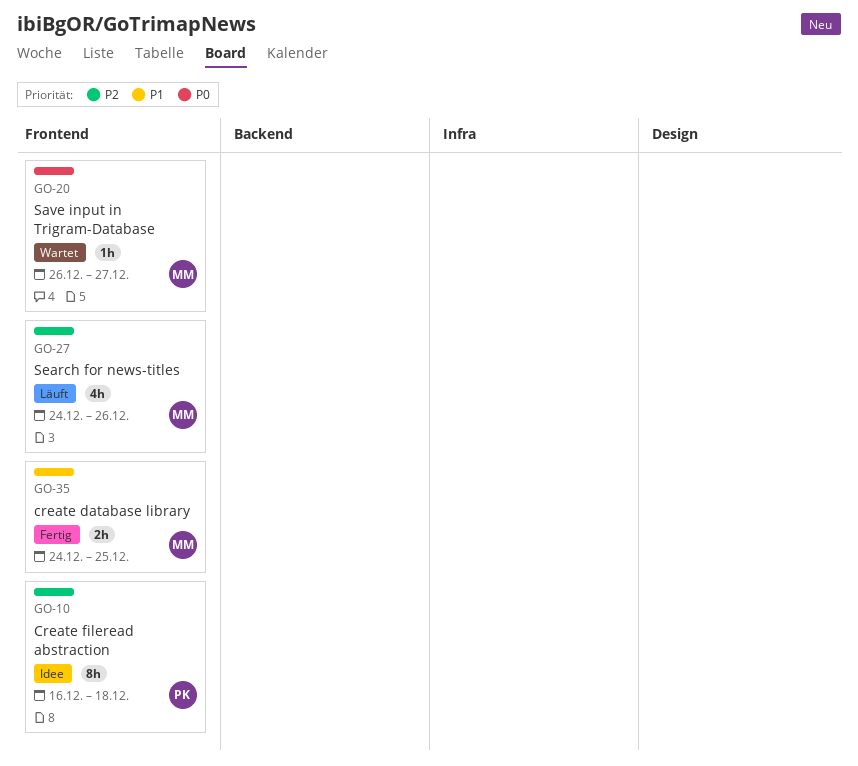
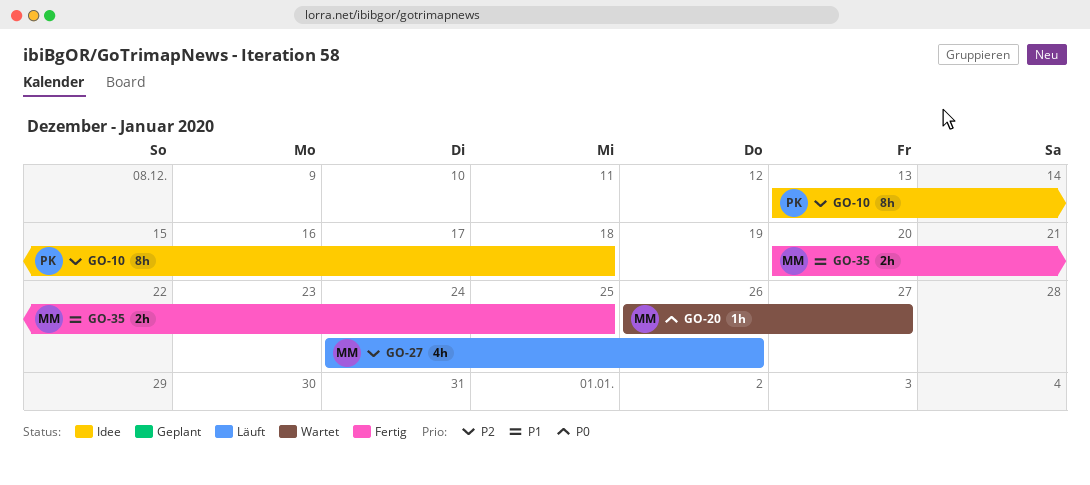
GO-10, start: Dec 16 -> Dec 13
GO-35, start: Dec 24 -> Dec 20

